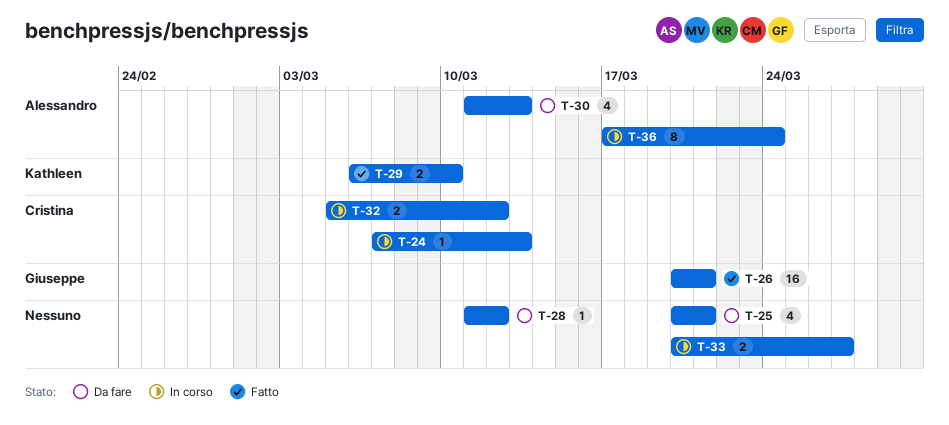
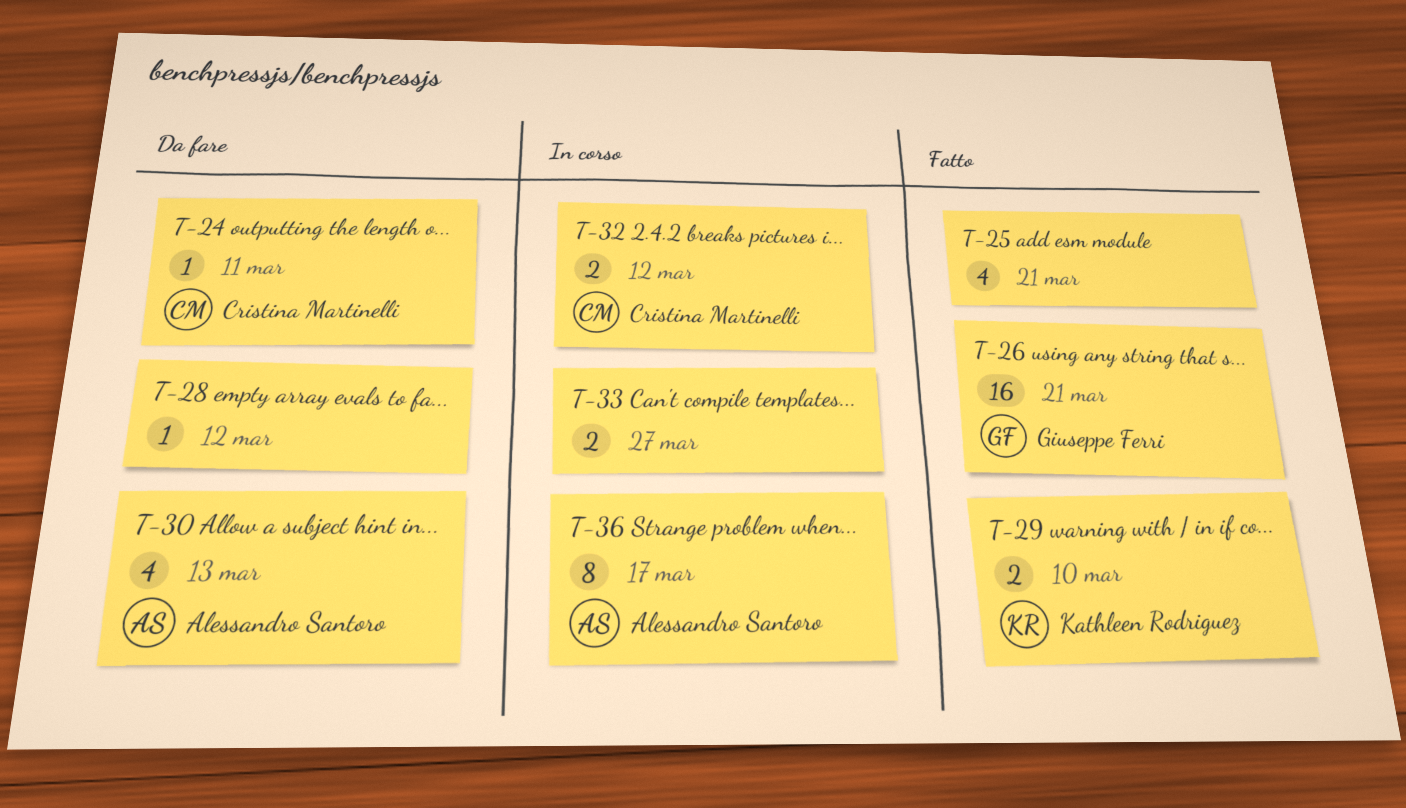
T-24, status: In corso -> Da fare
T-24, due: Mar 13 -> Mar 11
T-25, status: Da fare -> Fatto
T-36, due: Mar 24 -> Mar 17

